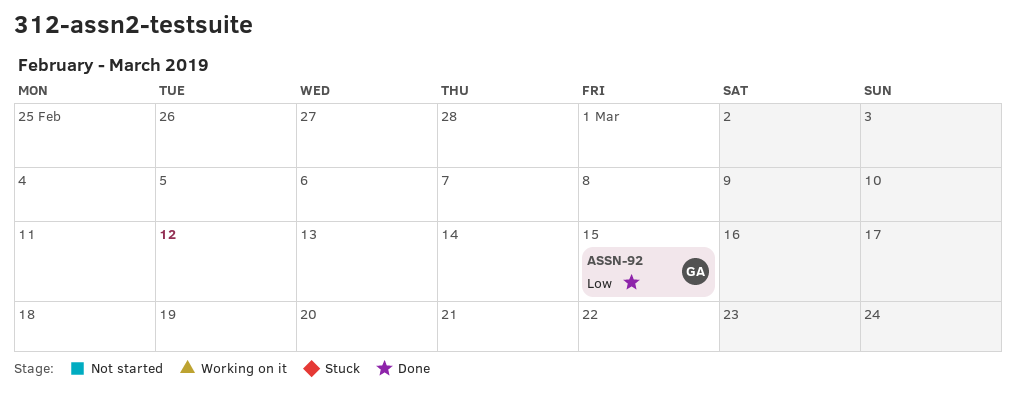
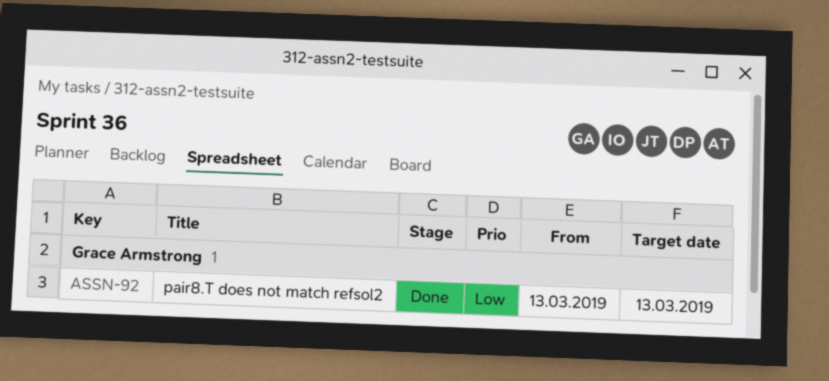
ASSN-92, due: Mar 15 -> Mar 13

